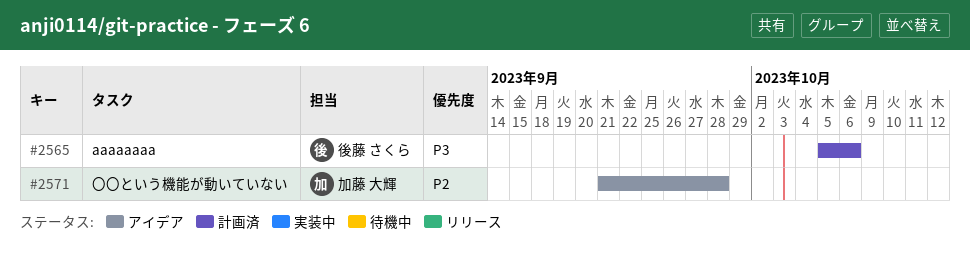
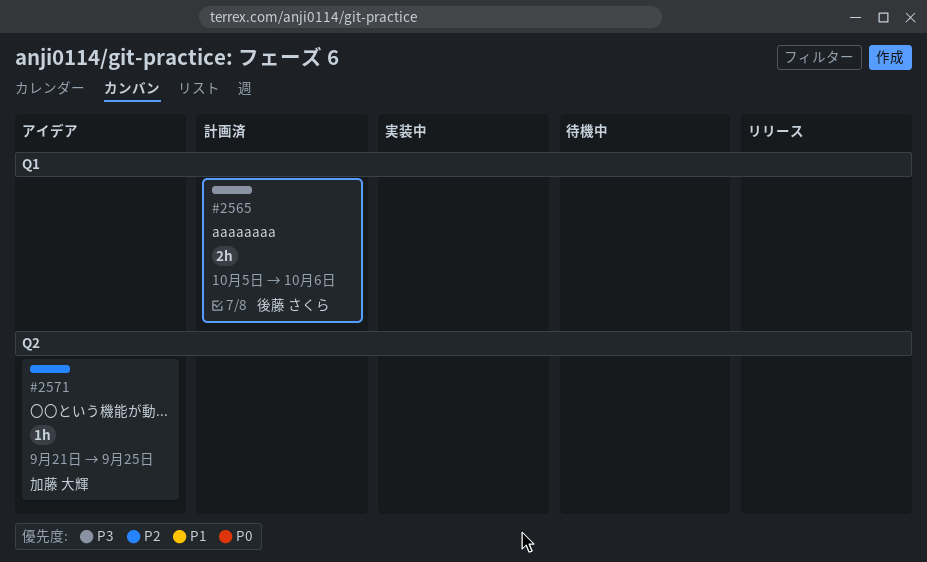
#2571, due: Sep 28 -> Sep 25

